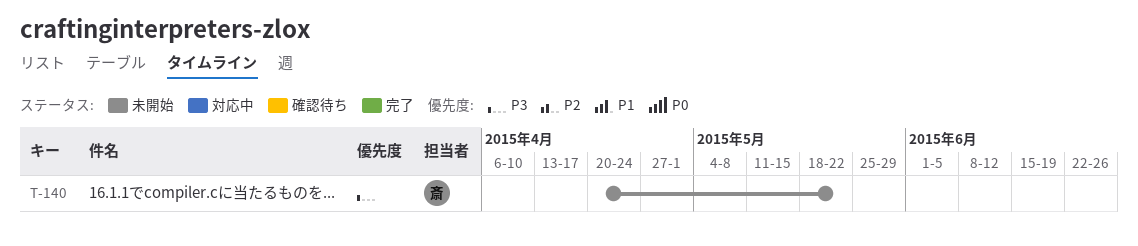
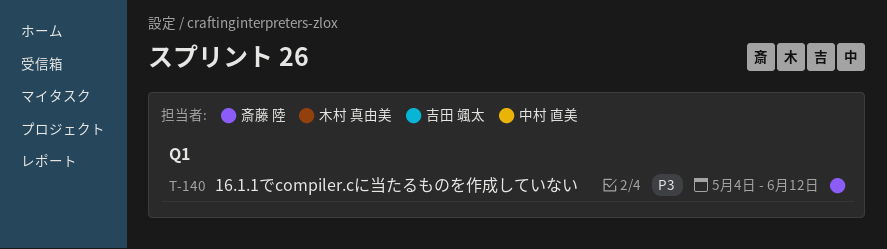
T-140, start: Apr 20 -> May 4
T-140, due: May 22 -> Jun 12

